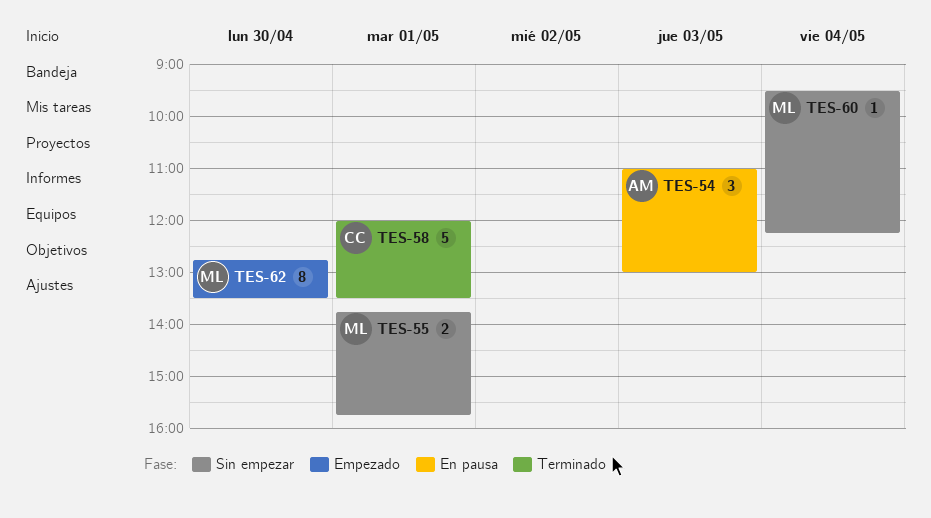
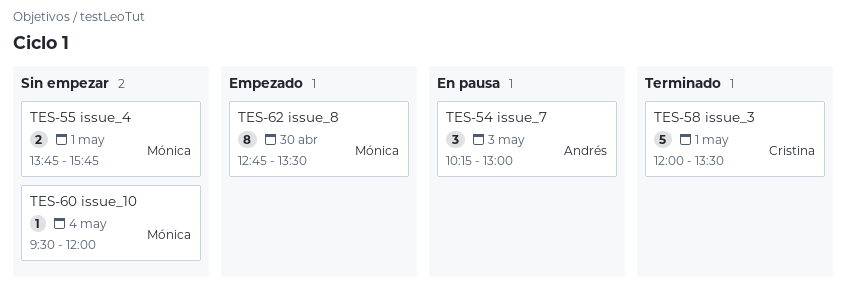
TES-54, begins: 11:00 -> 10:15
TES-60, ends: 12:15 -> 12:00

